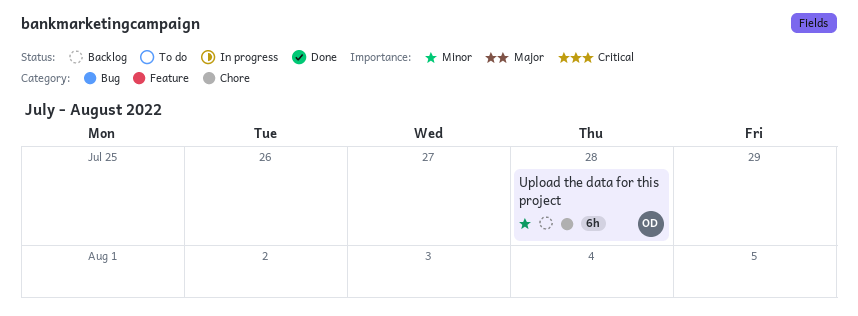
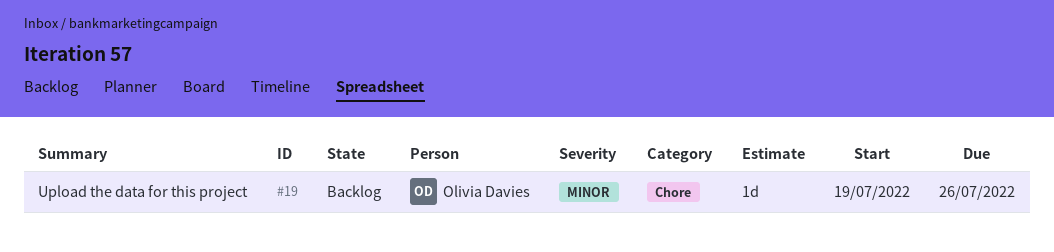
Upload the data for this project, estimate: 6h -> 1d
Upload the data for this project, due: Jul 28 -> Jul 26

